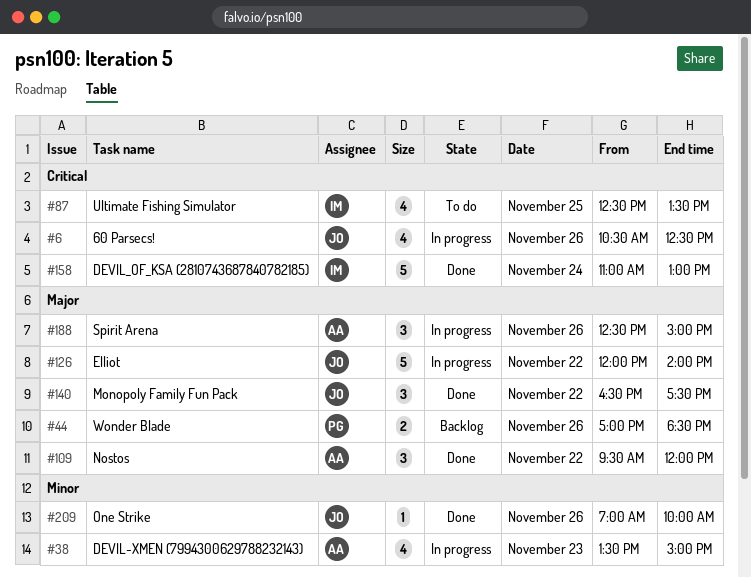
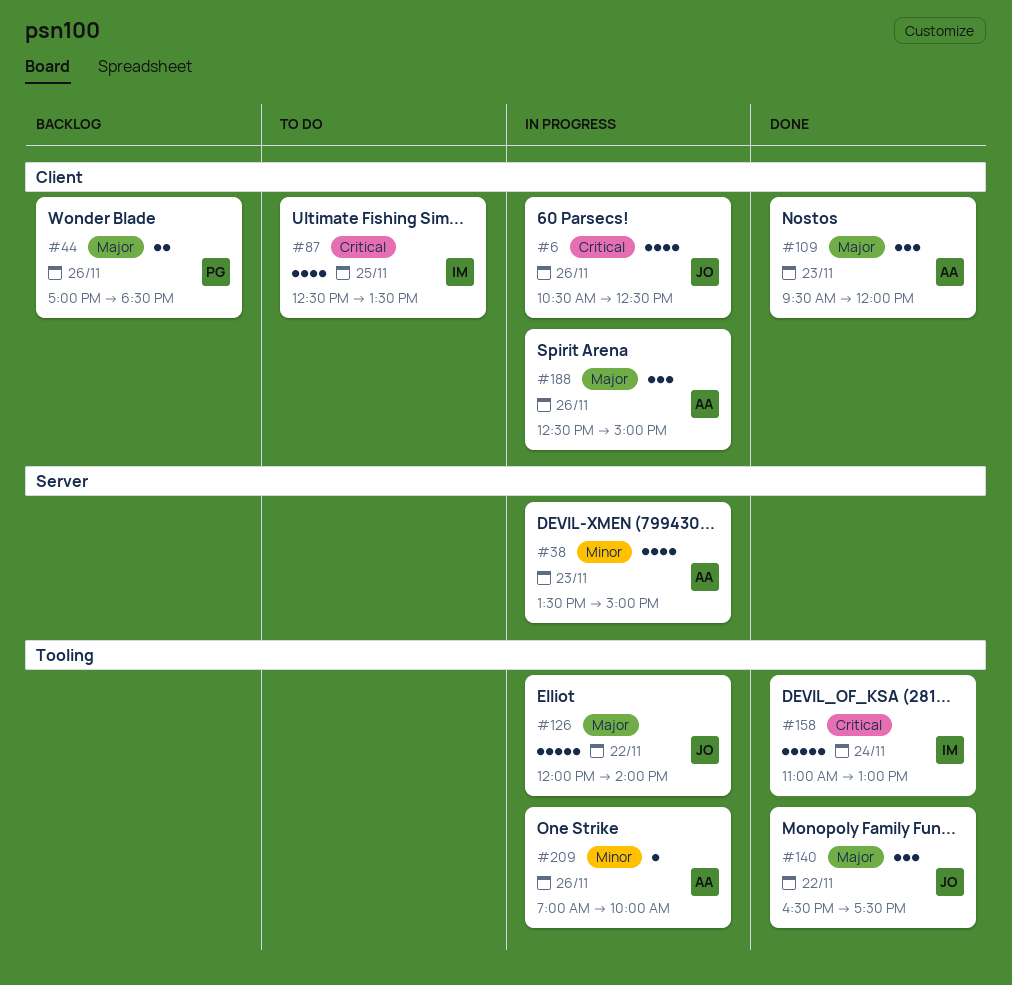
#109, day: Nov 22 -> Nov 23
#209, status: Done -> In progress
#209, owner: JO -> AA

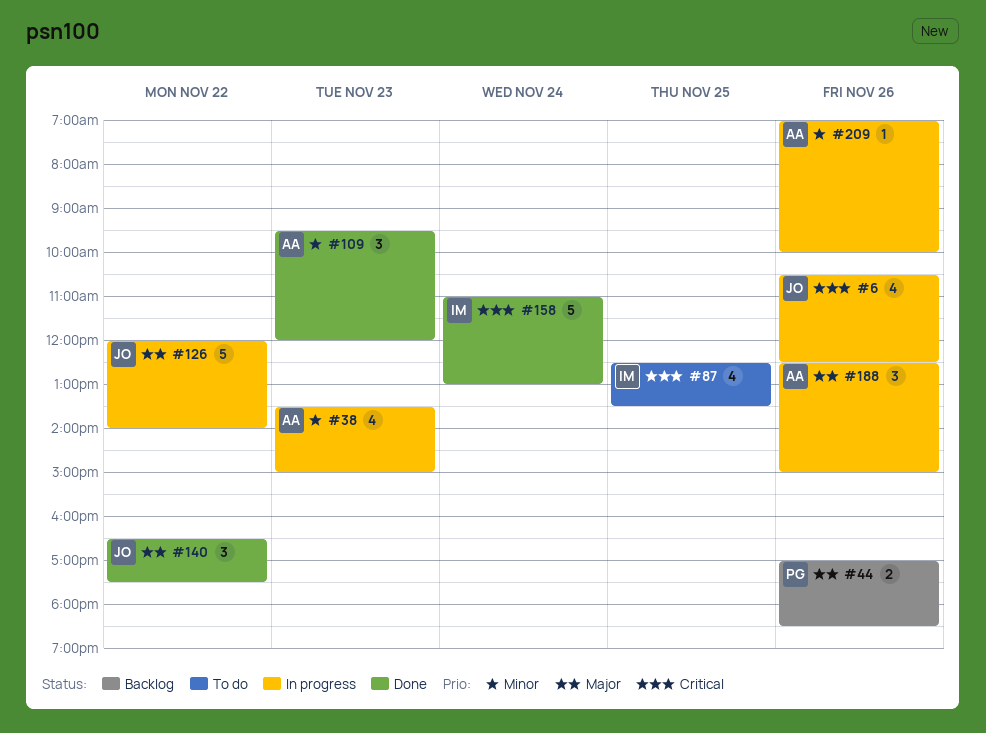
#109, priority: Major -> Minor

